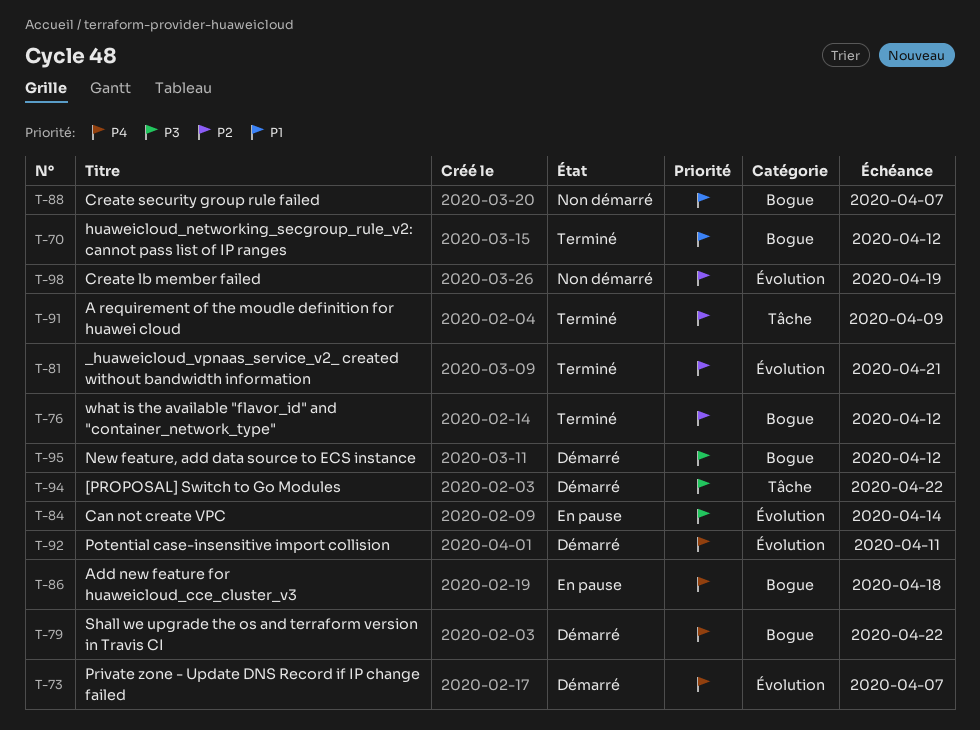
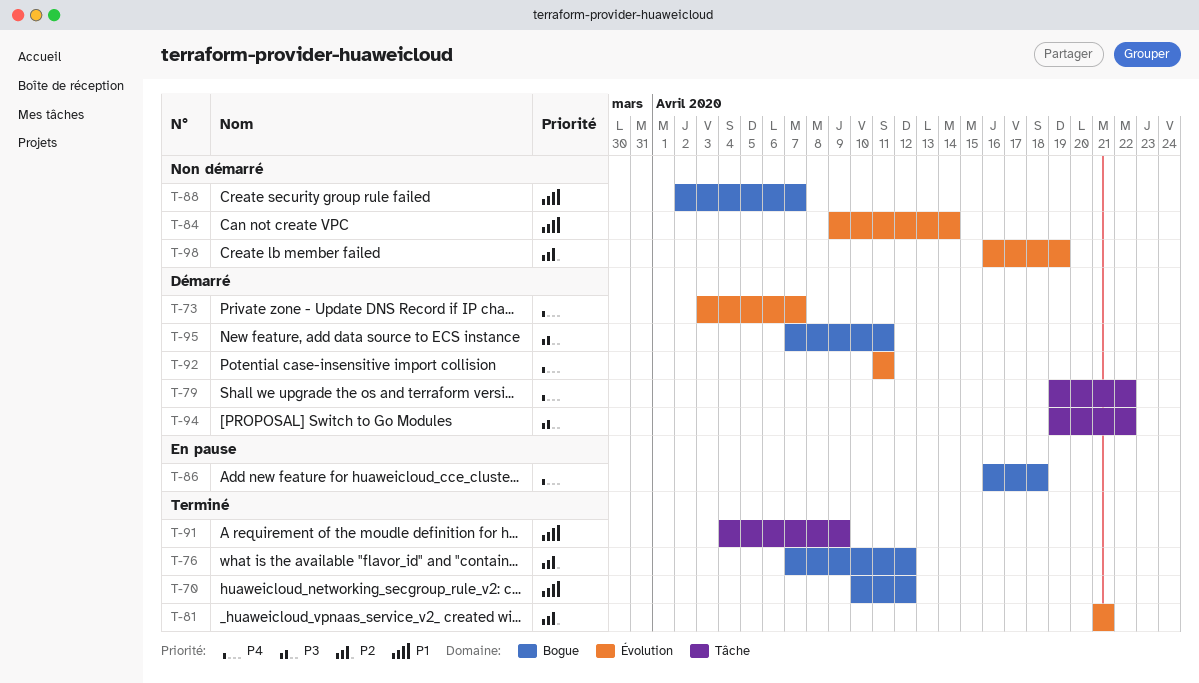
T-79, label: Bogue -> Tâche
T-84, status: En pause -> Non démarré
T-84, priority: P3 -> P1
T-91, priority: P2 -> P1
T-95, due: Apr 12 -> Apr 11

